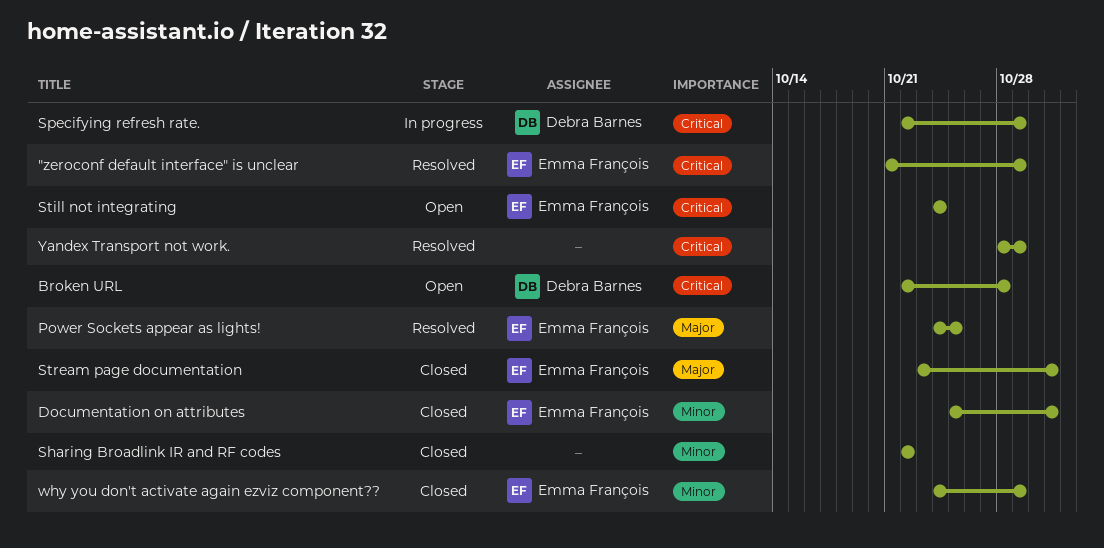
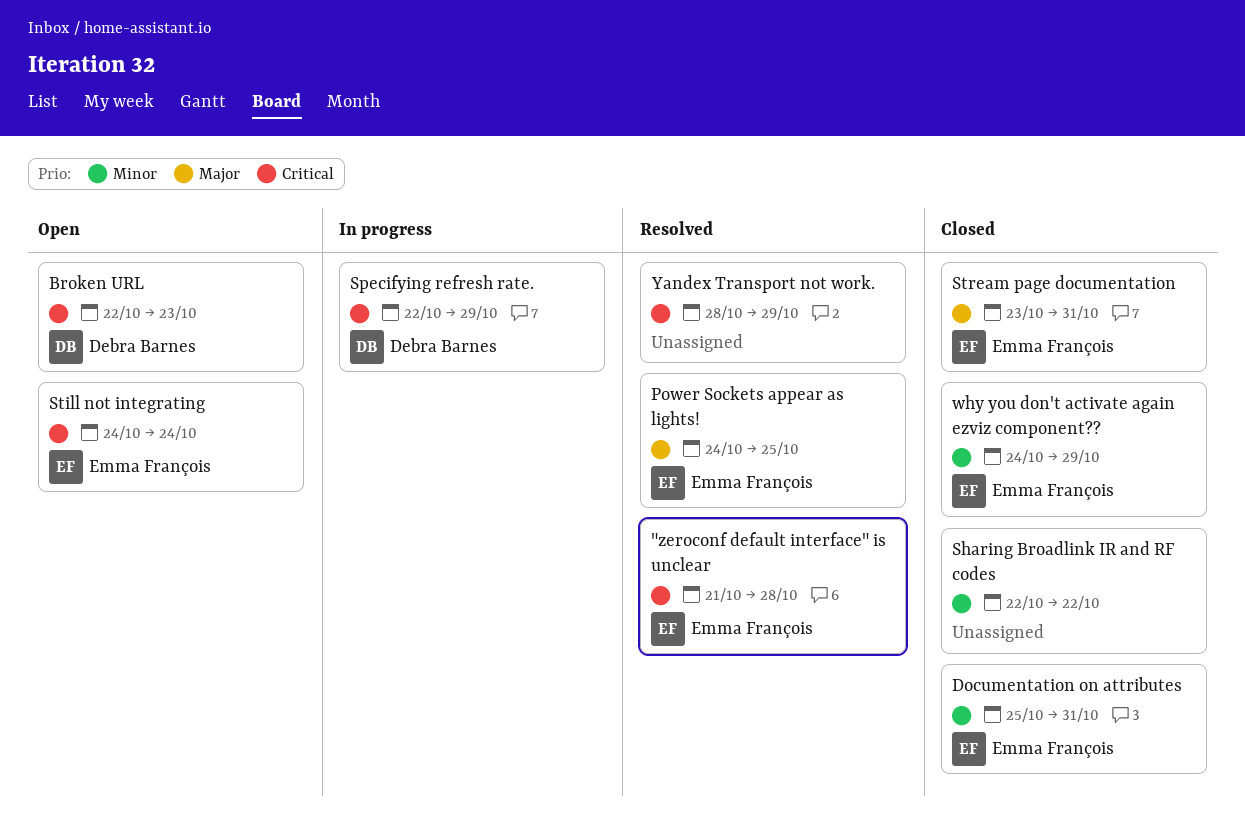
"zeroconf default interface" is unclear, due: Oct 29 -> Oct 28
Broken URL, due: Oct 28 -> Oct 23

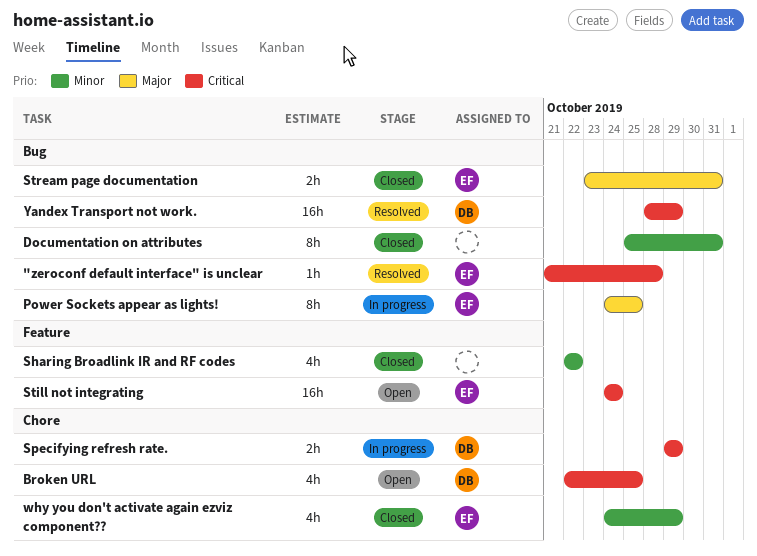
Broken URL, due: Oct 23 -> Oct 25
Documentation on attributes, owner: Emma François -> none
Power Sockets appear as lights!, status: Resolved -> In progress
Specifying refresh rate., start: Oct 22 -> Oct 29
Yandex Transport not work., owner: none -> Debra Barnes

